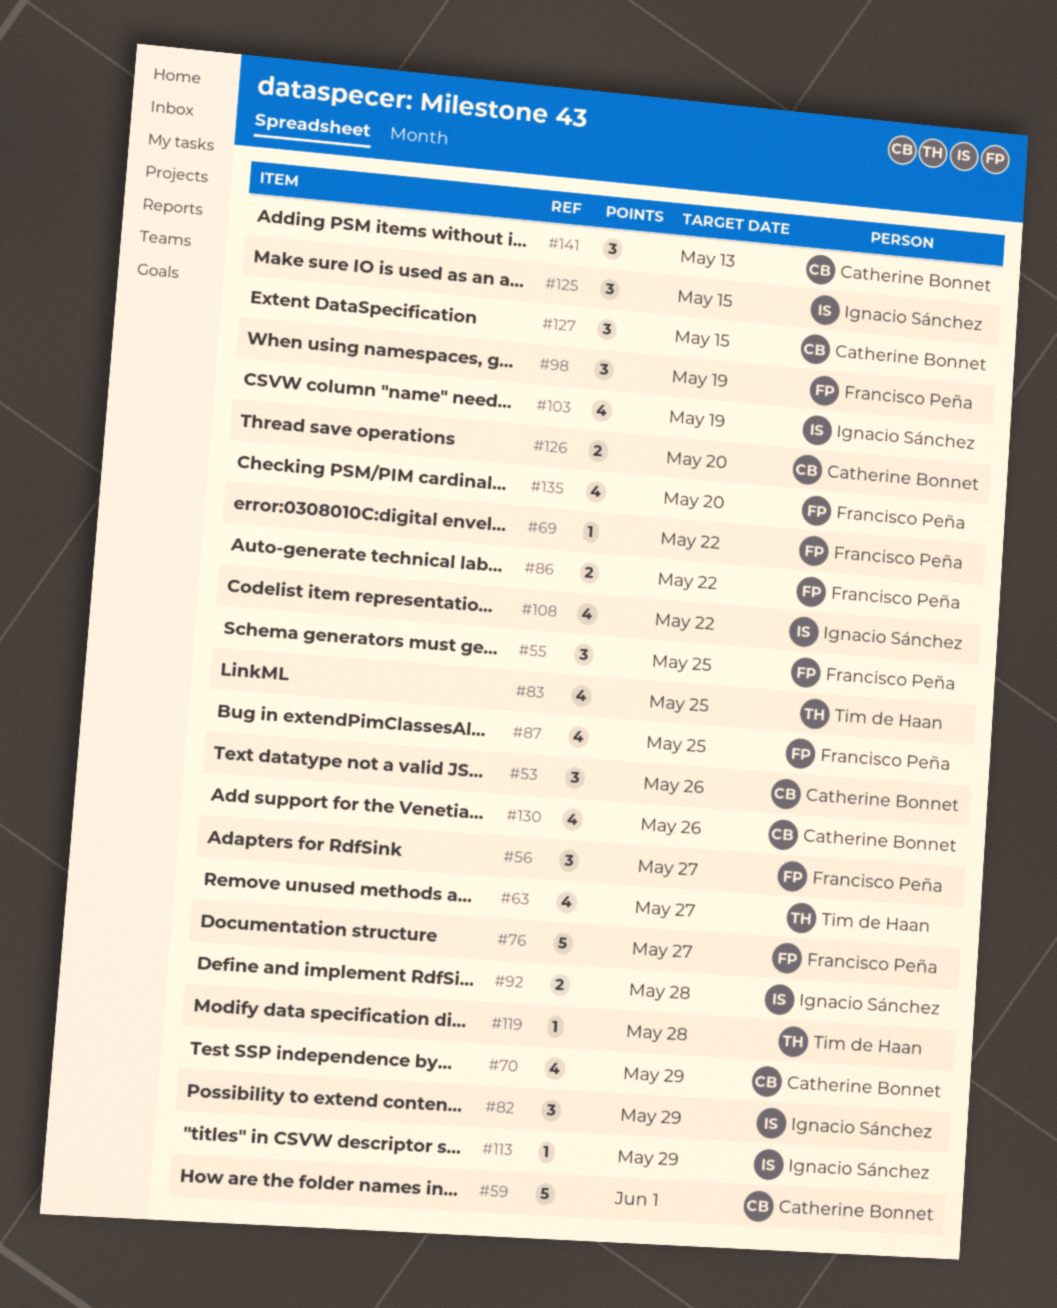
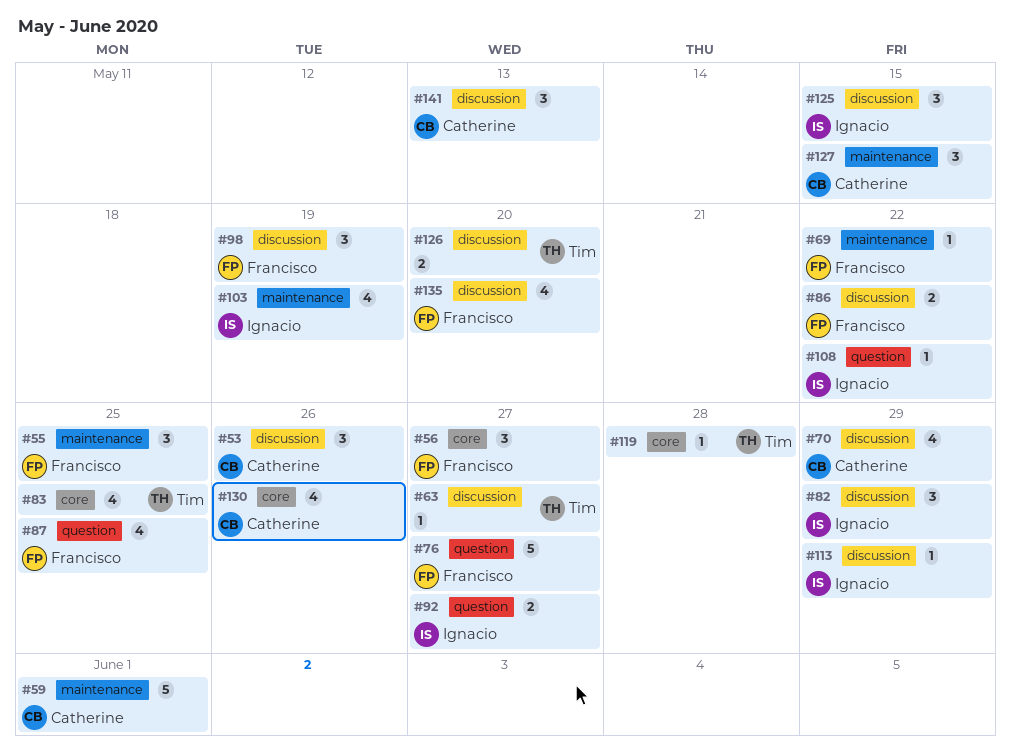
#63, estimate: 4 -> 1
#92, due: May 28 -> May 27
#108, estimate: 4 -> 1
#126, owner: Catherine Bonnet -> Tim de Haan

